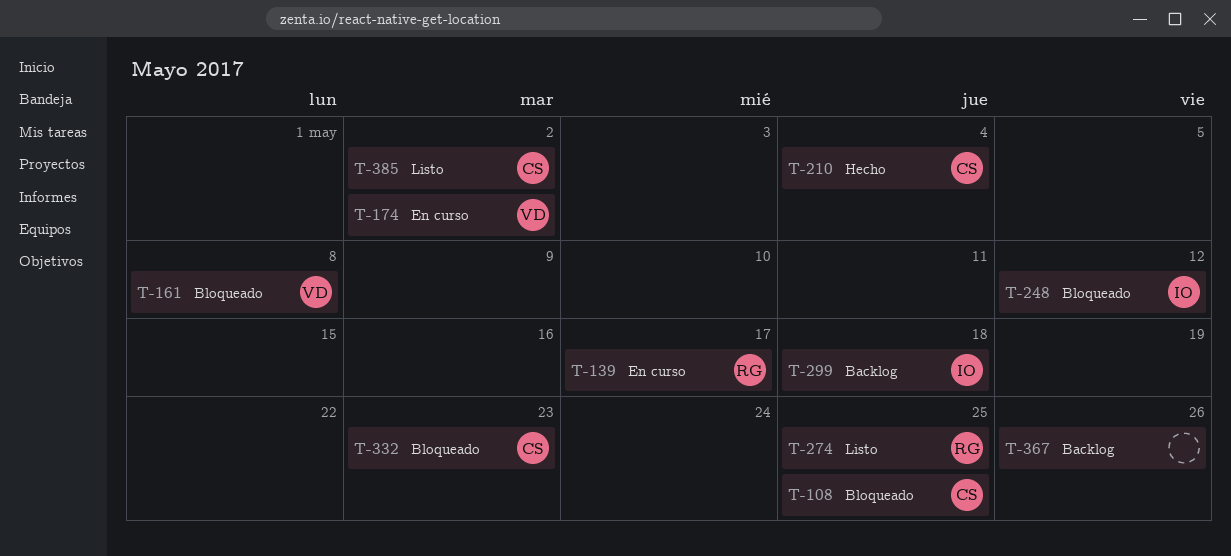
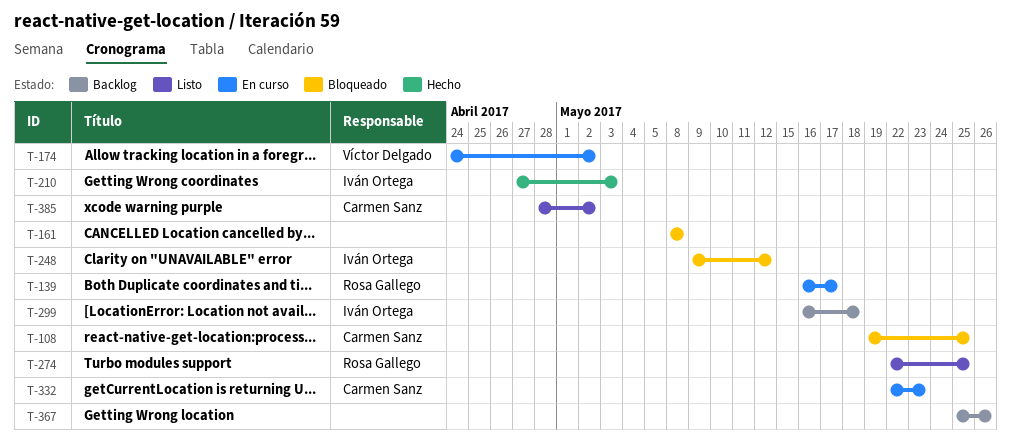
T-161, owner: Víctor Delgado -> none
T-210, owner: Carmen Sanz -> Iván Ortega
T-210, due: May 4 -> May 3
T-332, status: Bloqueado -> En curso

